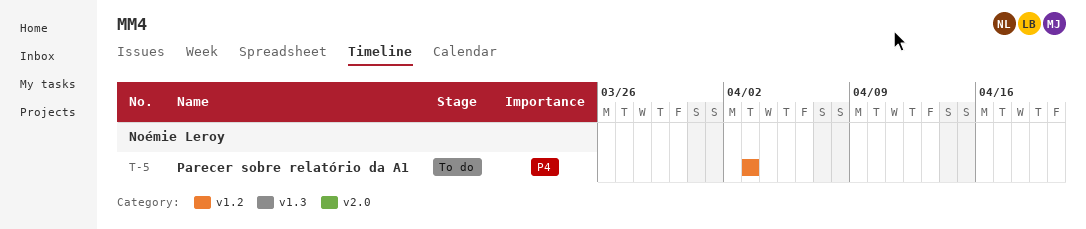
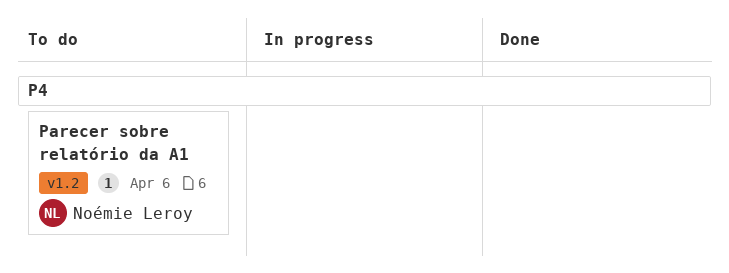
Parecer sobre relatório da A1, due: Apr 3 -> Apr 6

